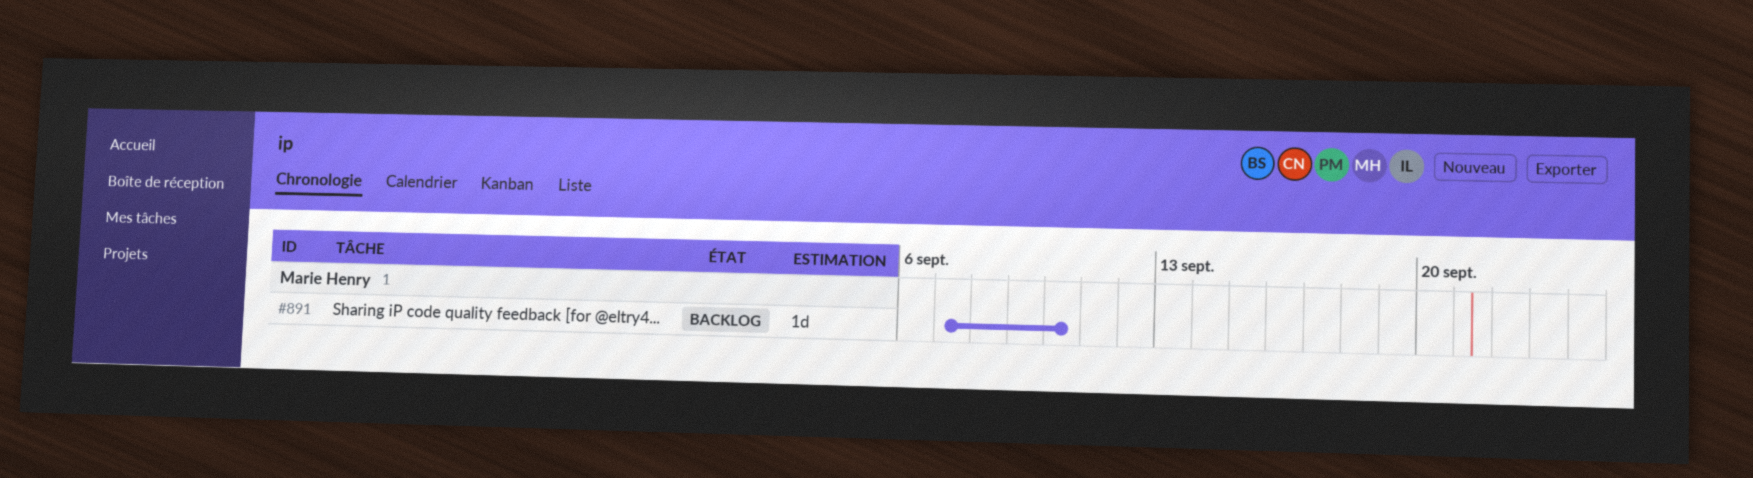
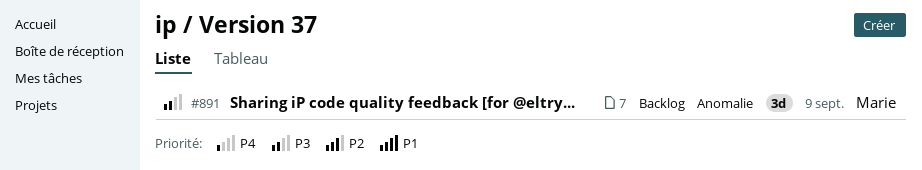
#891, estimate: 1d -> 3d
#891, due: Sep 10 -> Sep 9

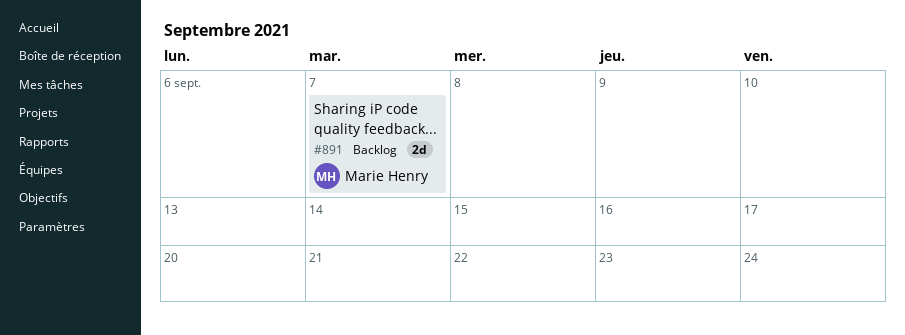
#891, estimate: 3d -> 2d
#891, due: Sep 9 -> Sep 7

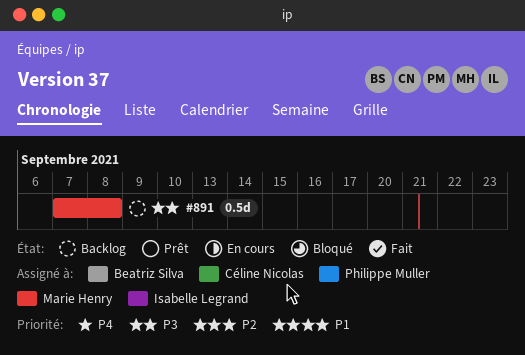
#891, estimate: 2d -> 0.5d
#891, due: Sep 7 -> Sep 8

